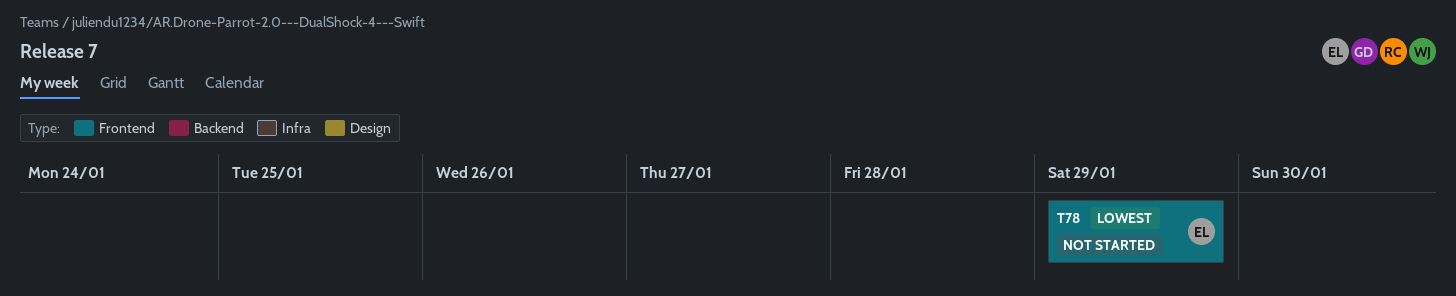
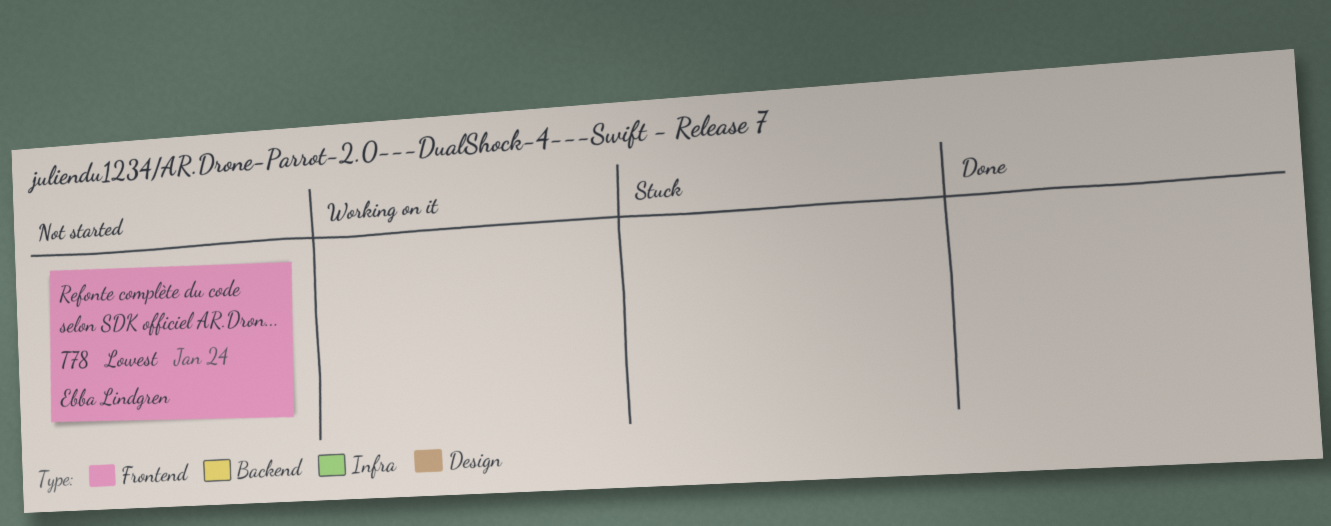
T78, due: Jan 29 -> Jan 24

